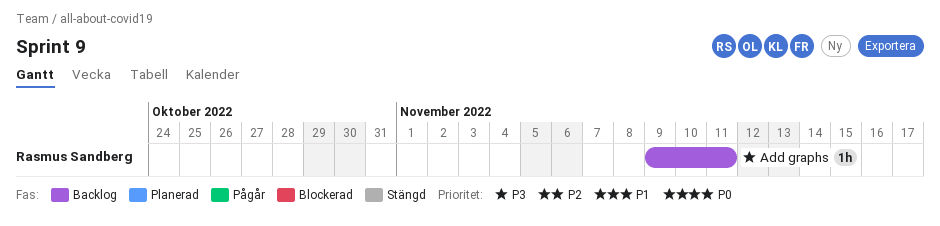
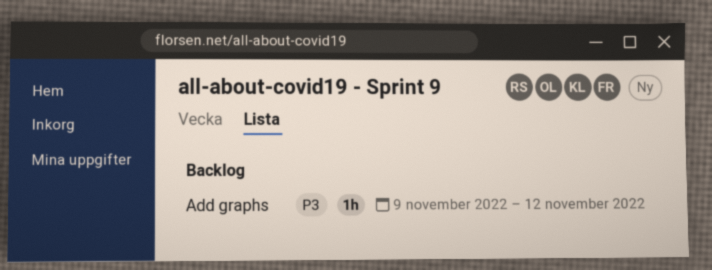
Add graphs, due: Nov 11 -> Nov 12

